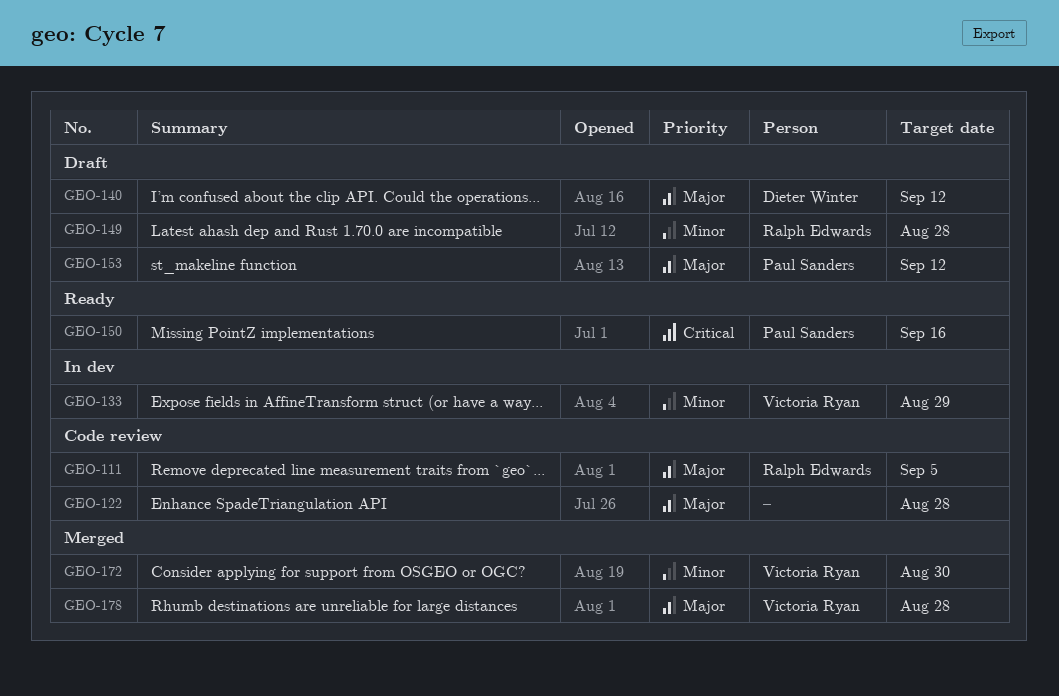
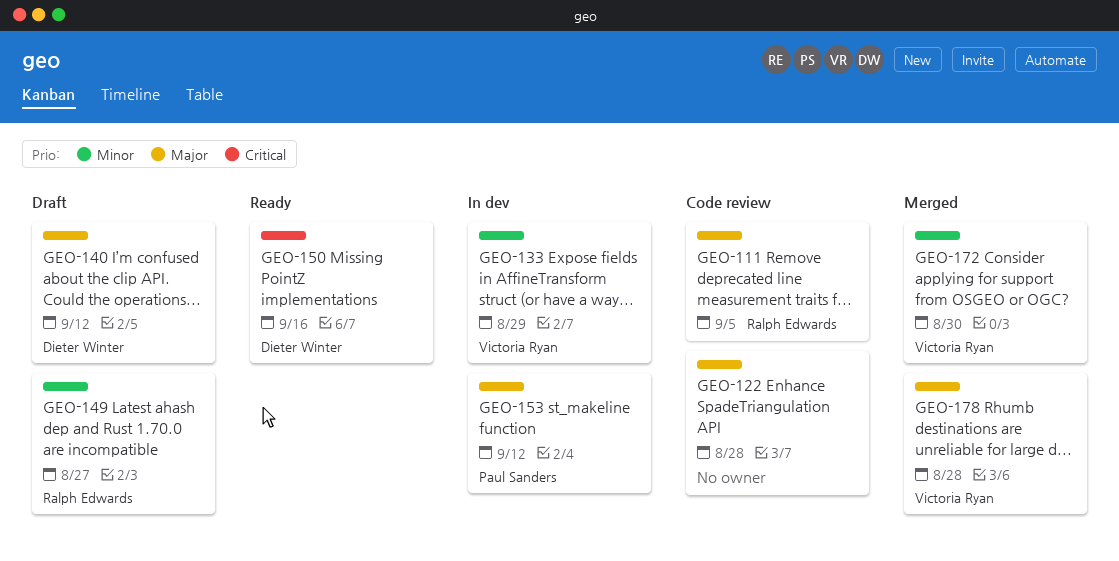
GEO-149, due: Aug 28 -> Aug 27
GEO-150, owner: Paul Sanders -> Dieter Winter
GEO-153, status: Draft -> In dev

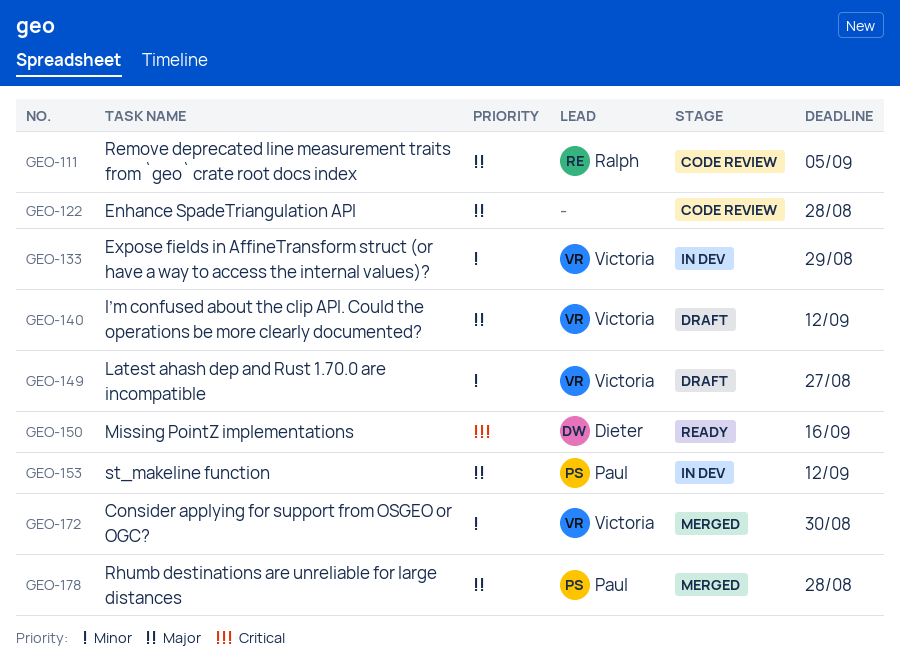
GEO-140, owner: Dieter Winter -> Victoria Ryan
GEO-149, owner: Ralph Edwards -> Victoria Ryan
GEO-178, owner: Victoria Ryan -> Paul Sanders

